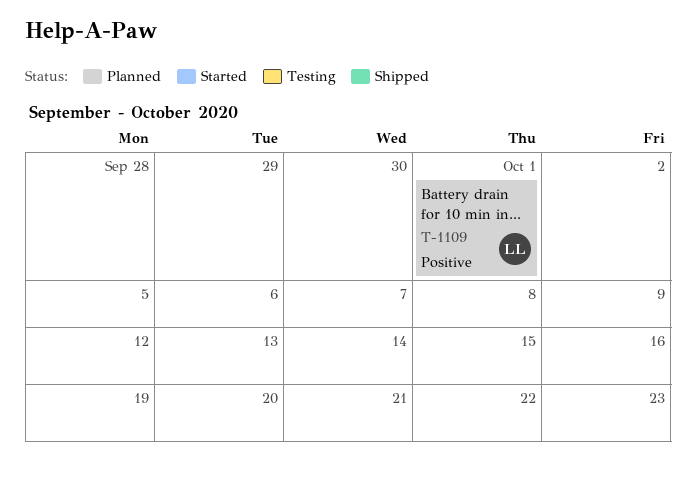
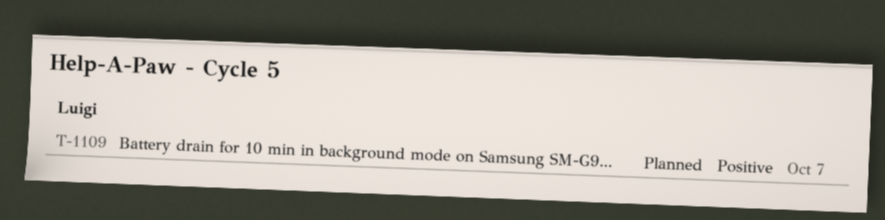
T-1109, due: Oct 1 -> Oct 7

